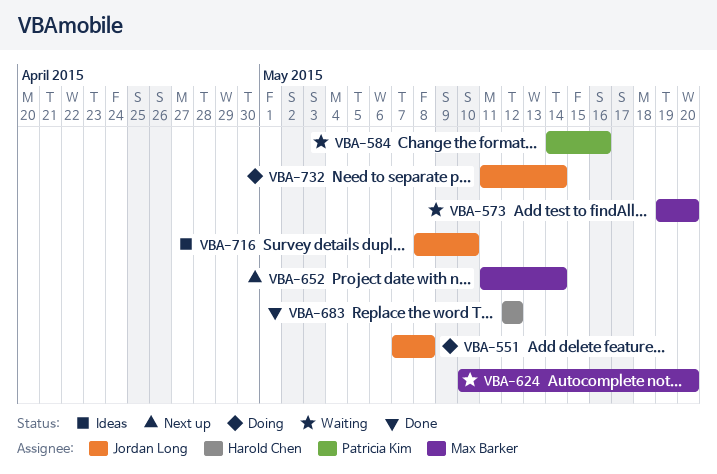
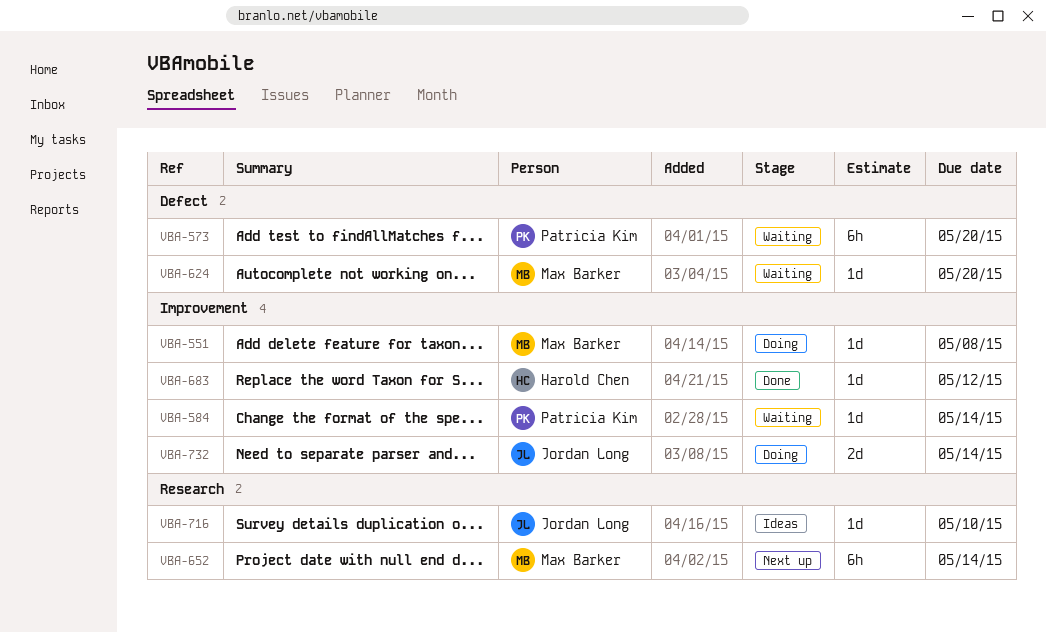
VBA-551, owner: Jordan Long -> Max Barker
VBA-573, owner: Max Barker -> Patricia Kim
VBA-584, due: May 16 -> May 14

